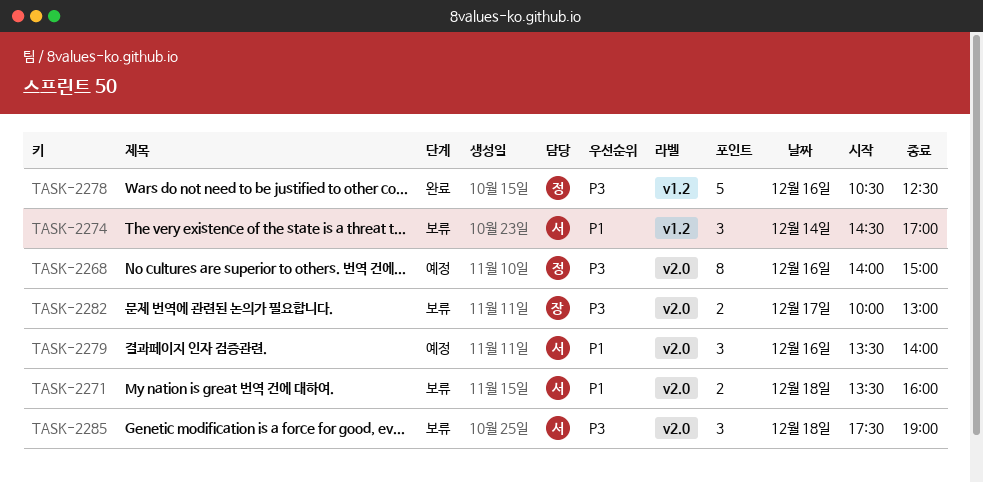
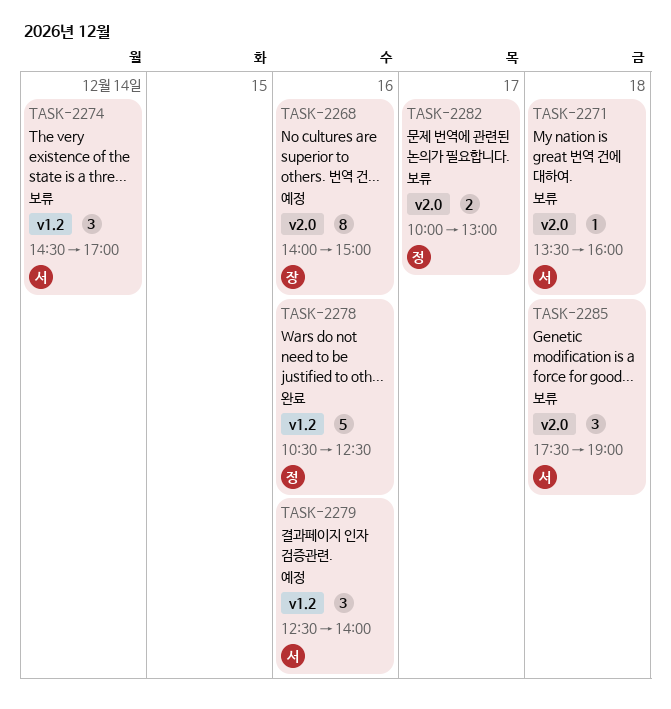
TASK-2268, owner: 정 -> 장
TASK-2271, estimate: 2 -> 1
TASK-2279, label: v2.0 -> v1.2
TASK-2279, begins: 13:30 -> 12:30
TASK-2282, owner: 장 -> 정

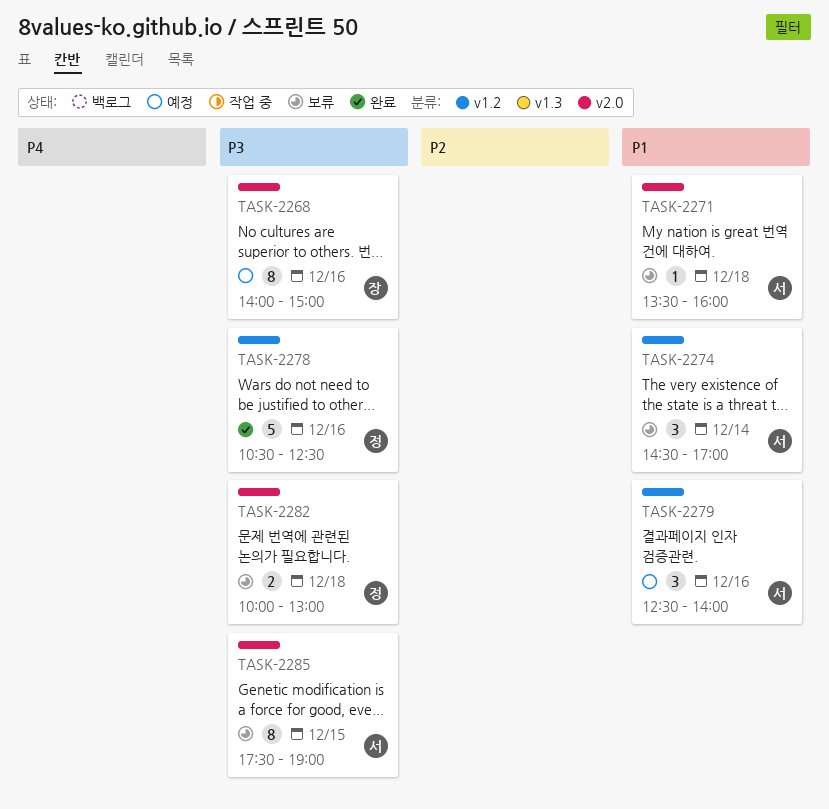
TASK-2282, day: Dec 17 -> Dec 18
TASK-2285, estimate: 3 -> 8
TASK-2285, day: Dec 18 -> Dec 15

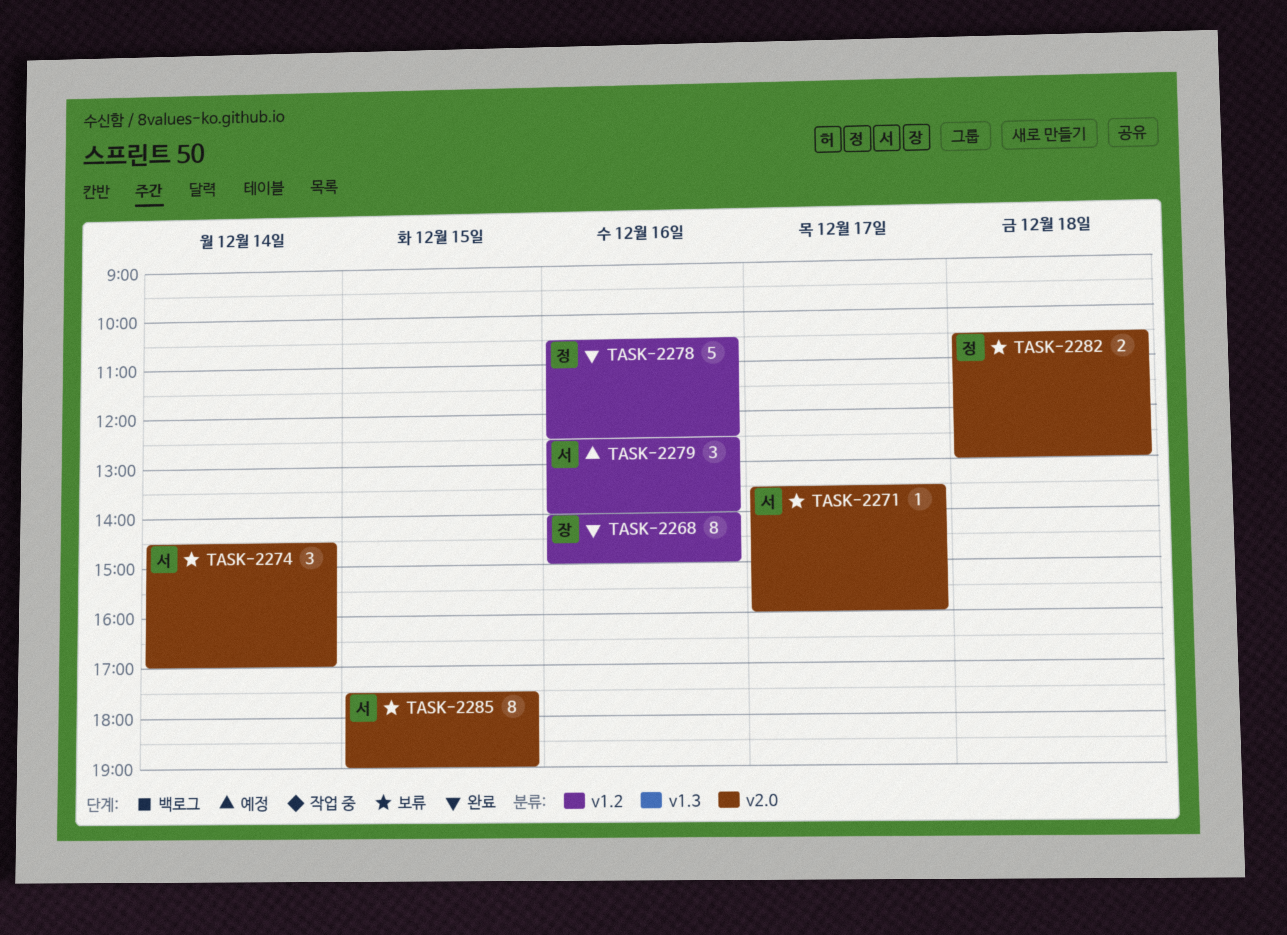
TASK-2268, status: 예정 -> 완료
TASK-2268, label: v2.0 -> v1.2
TASK-2271, day: Dec 18 -> Dec 17
TASK-2274, label: v1.2 -> v2.0
TASK-2282, begins: 10:00 -> 10:30

